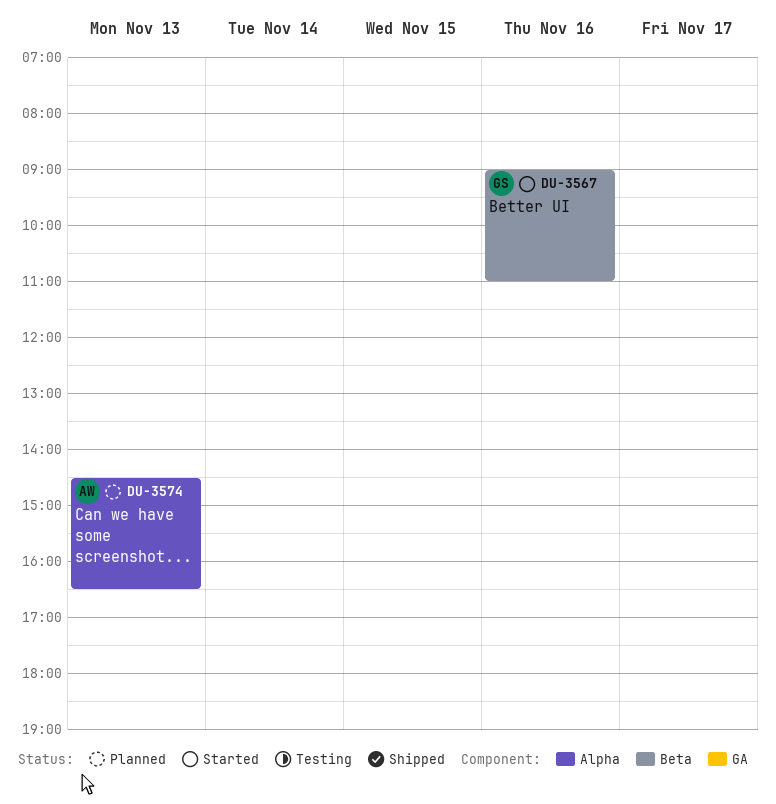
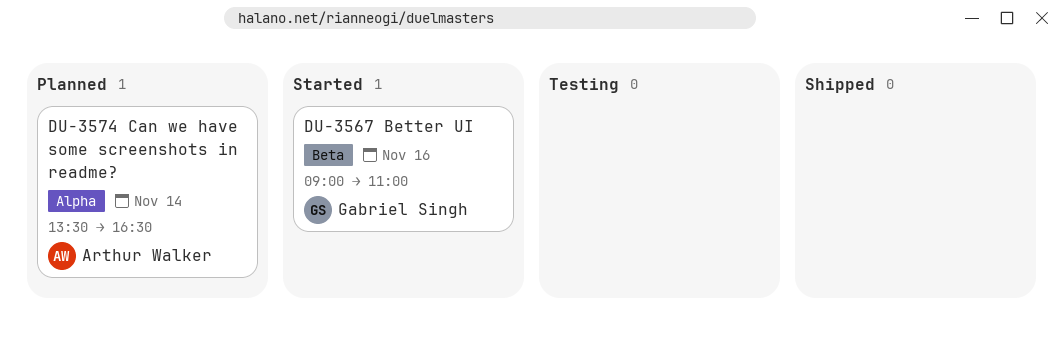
DU-3574, day: Nov 13 -> Nov 14
DU-3574, begins: 14:30 -> 13:30

